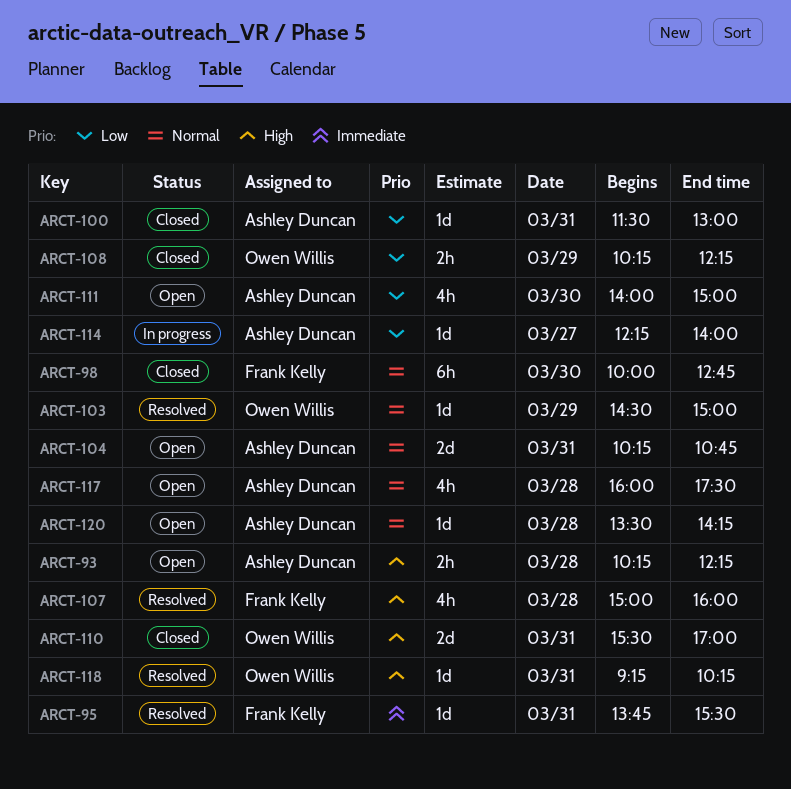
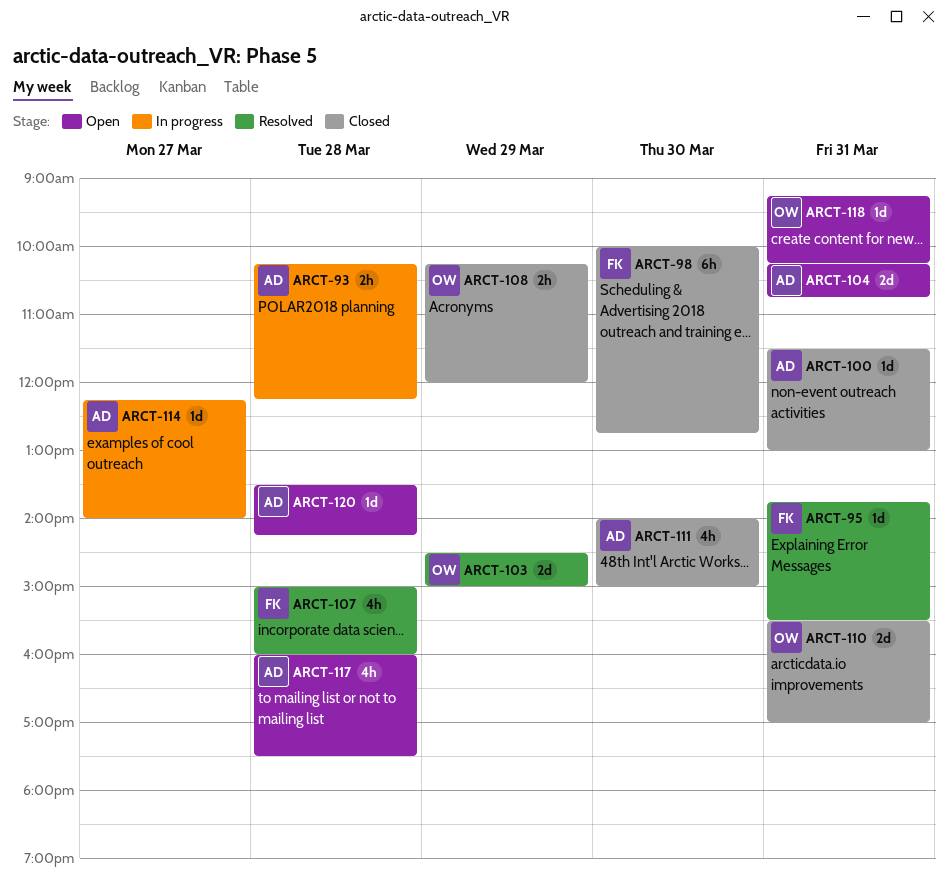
ARCT-93, status: Open -> In progress
ARCT-103, estimate: 1d -> 2d
ARCT-108, ends: 12:15 -> 12:00
ARCT-111, status: Open -> Closed
ARCT-118, status: Resolved -> Open

